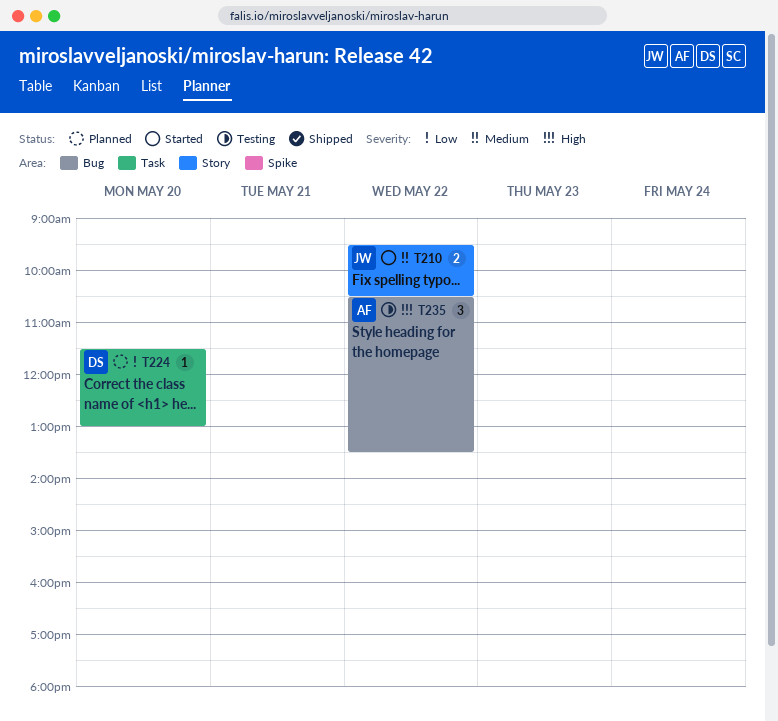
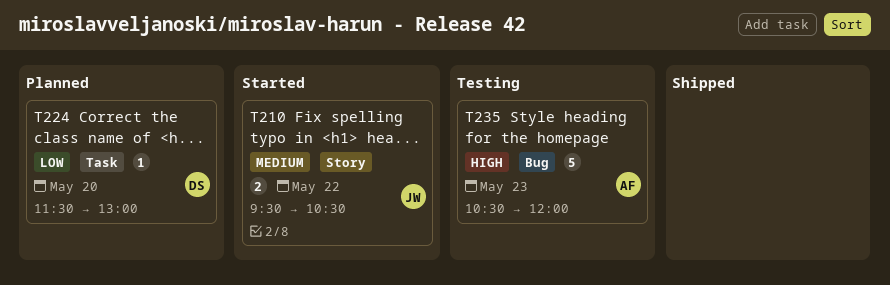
T235, estimate: 3 -> 5
T235, day: May 22 -> May 23
T235, ends: 13:30 -> 12:00

